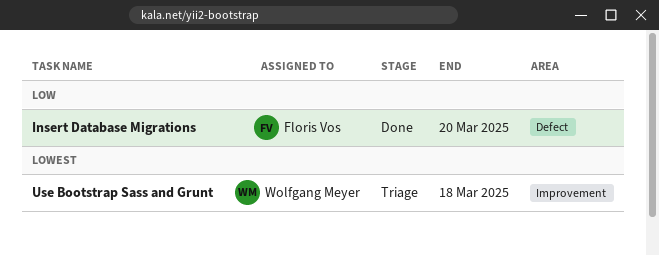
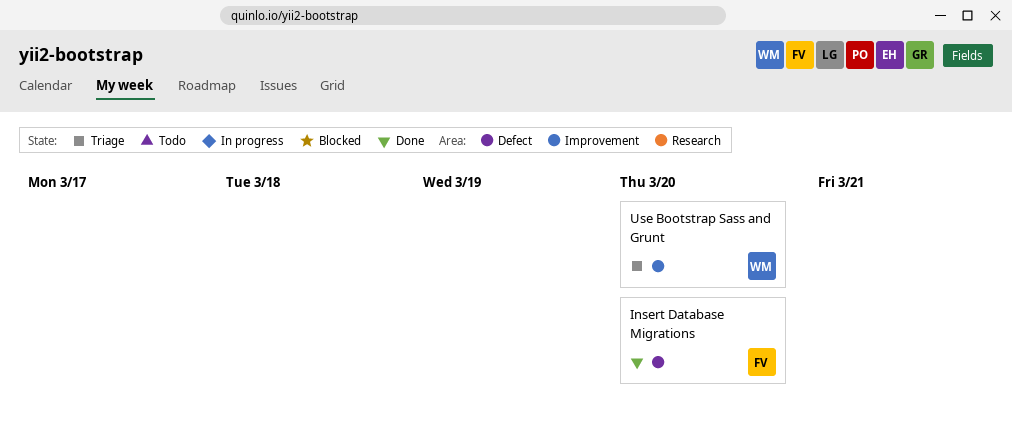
Use Bootstrap Sass and Grunt, due: Mar 18 -> Mar 20

